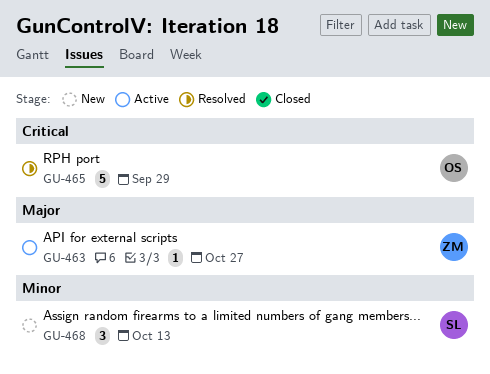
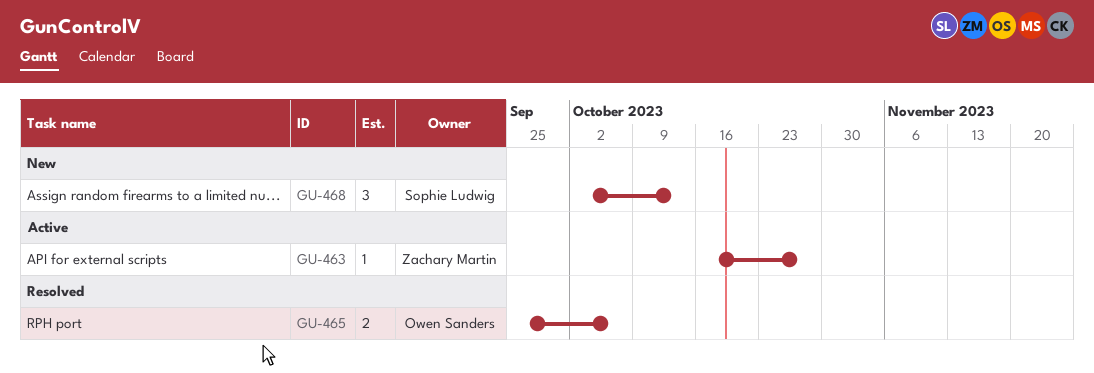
GU-465, estimate: 5 -> 2
GU-465, due: Sep 29 -> Oct 6

